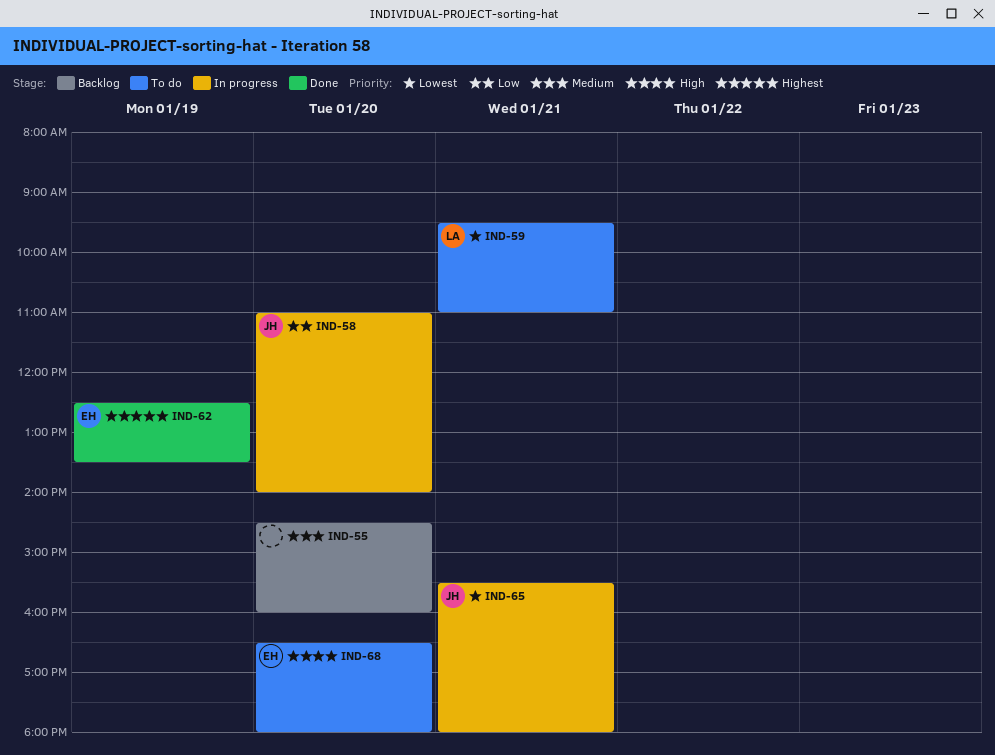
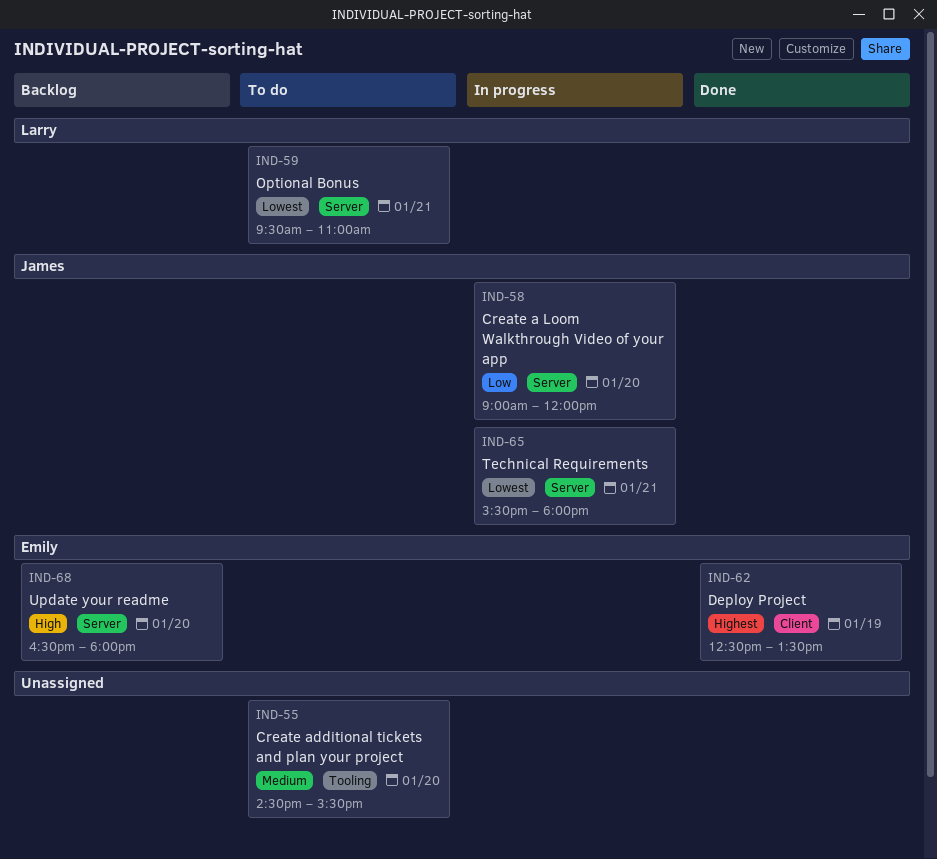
IND-55, status: Backlog -> To do
IND-55, ends: 16:00 -> 15:30
IND-58, begins: 11:00 -> 09:00
IND-58, ends: 14:00 -> 12:00
IND-68, status: To do -> Backlog

